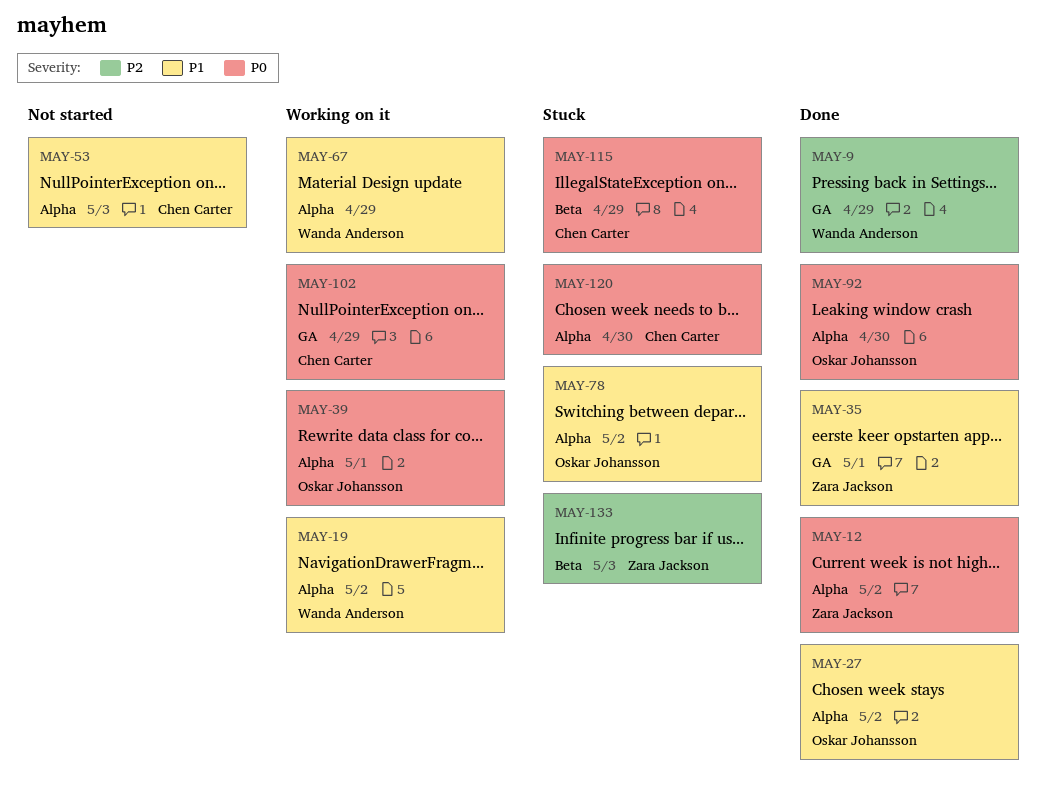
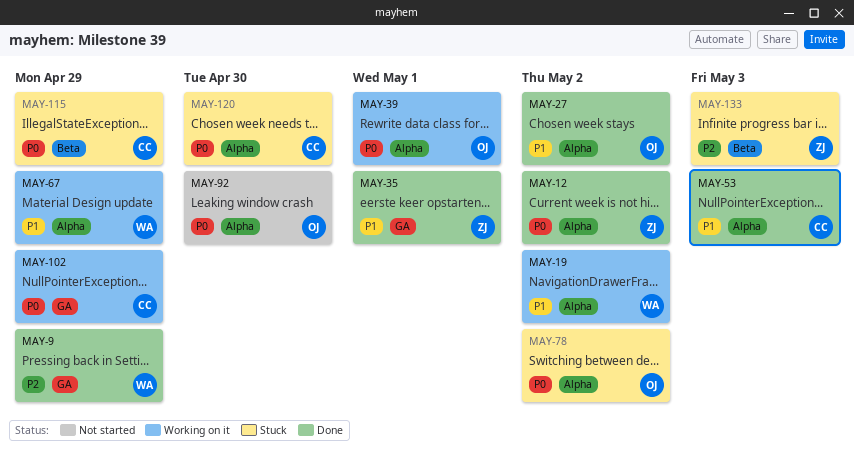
MAY-53, status: Not started -> Done
MAY-78, priority: P1 -> P0
MAY-92, status: Done -> Not started

